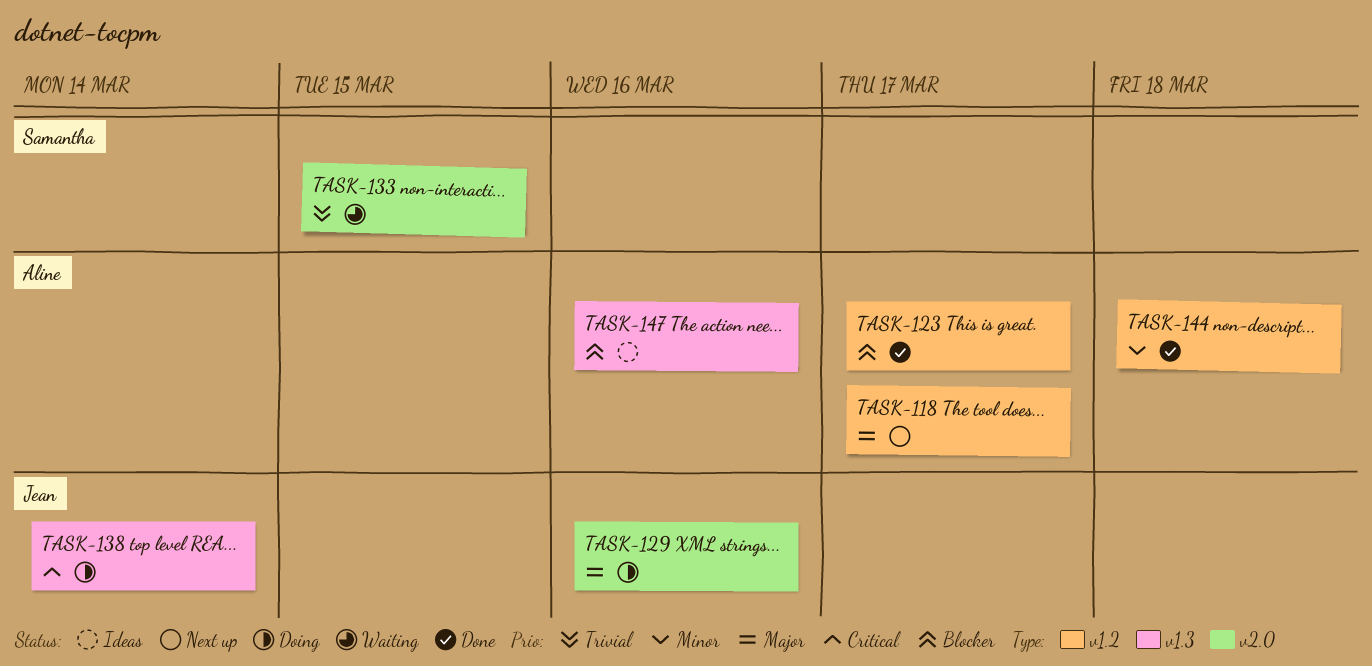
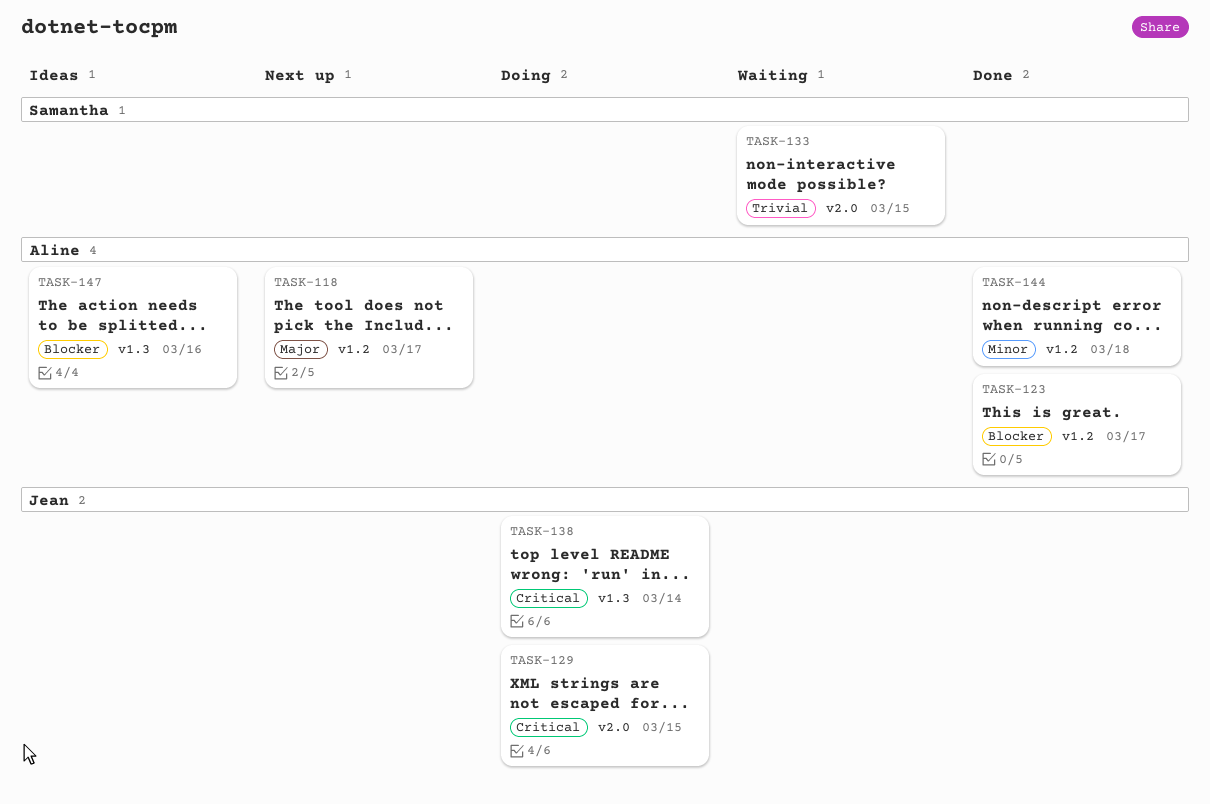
TASK-129, priority: Major -> Critical
TASK-129, due: Mar 16 -> Mar 15

